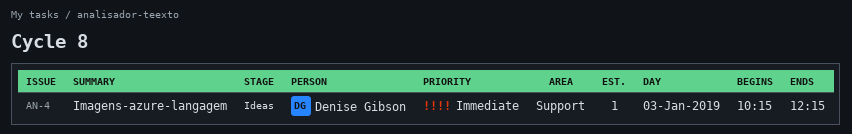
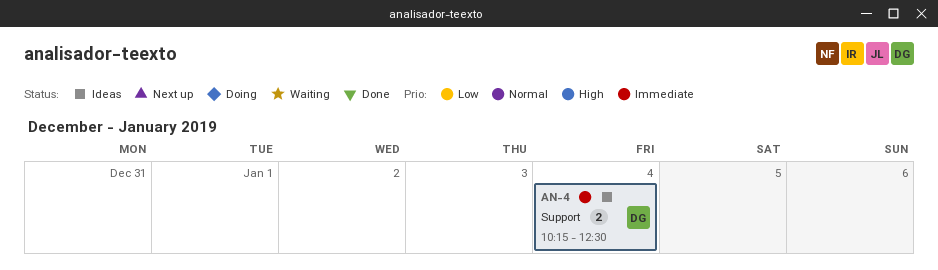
AN-4, estimate: 1 -> 2
AN-4, day: Jan 3 -> Jan 4
AN-4, ends: 12:15 -> 12:30

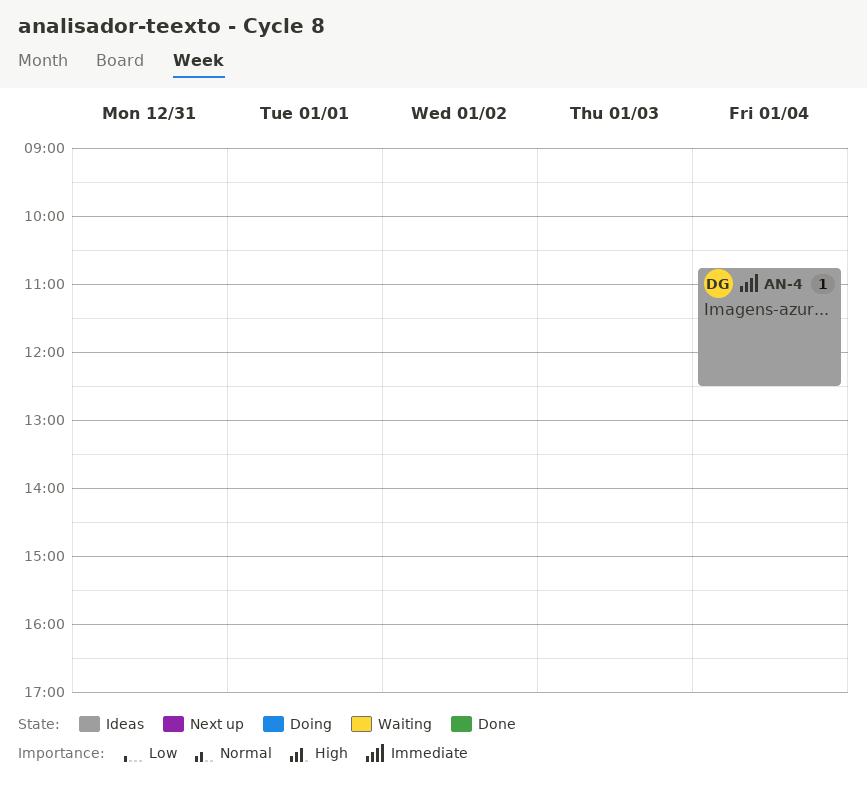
AN-4, estimate: 2 -> 1
AN-4, begins: 10:15 -> 10:45

